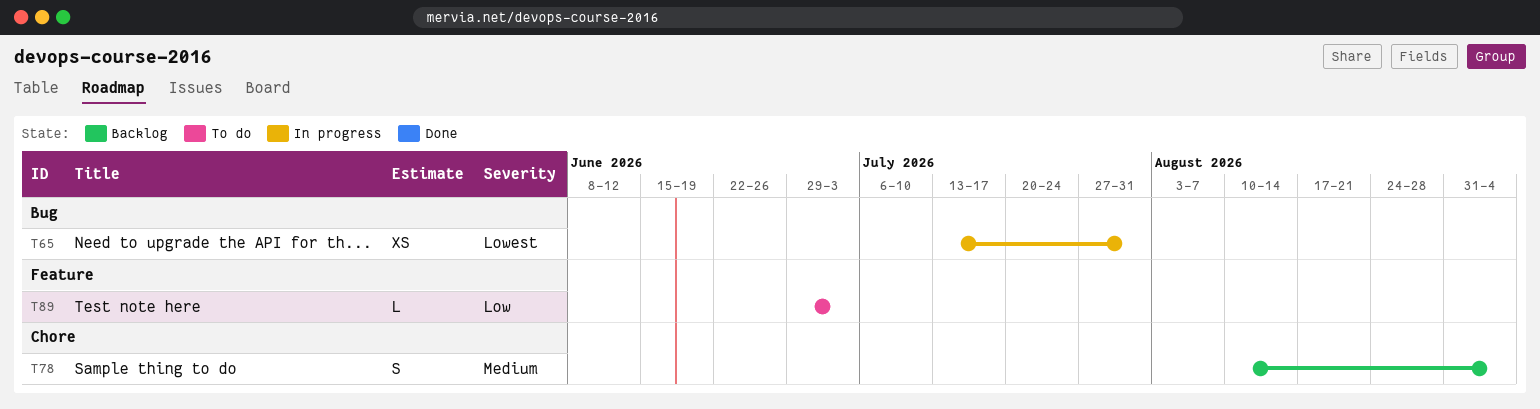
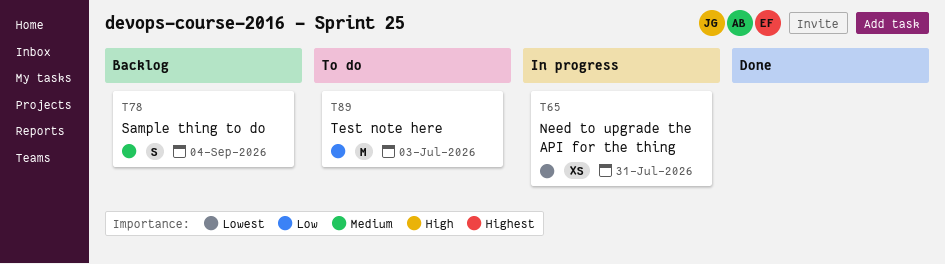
T89, estimate: L -> M

